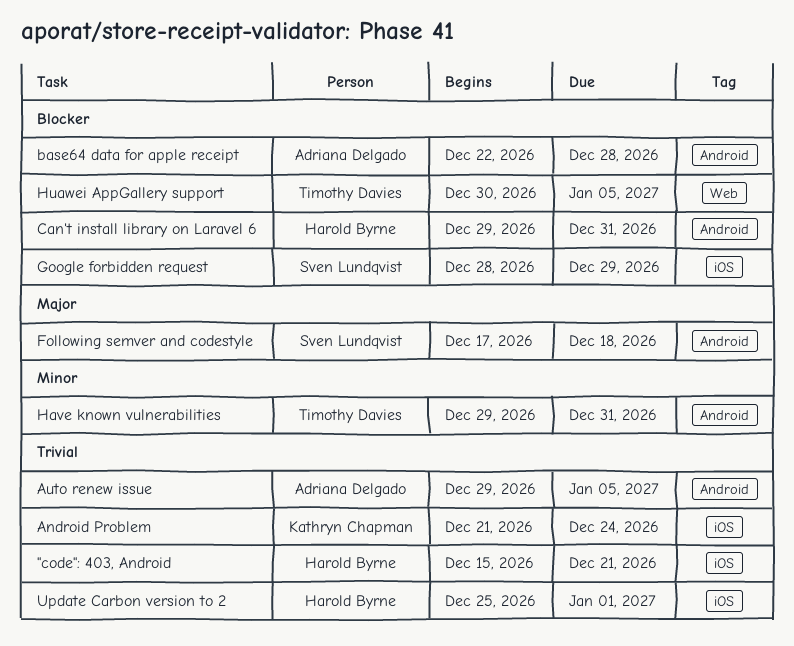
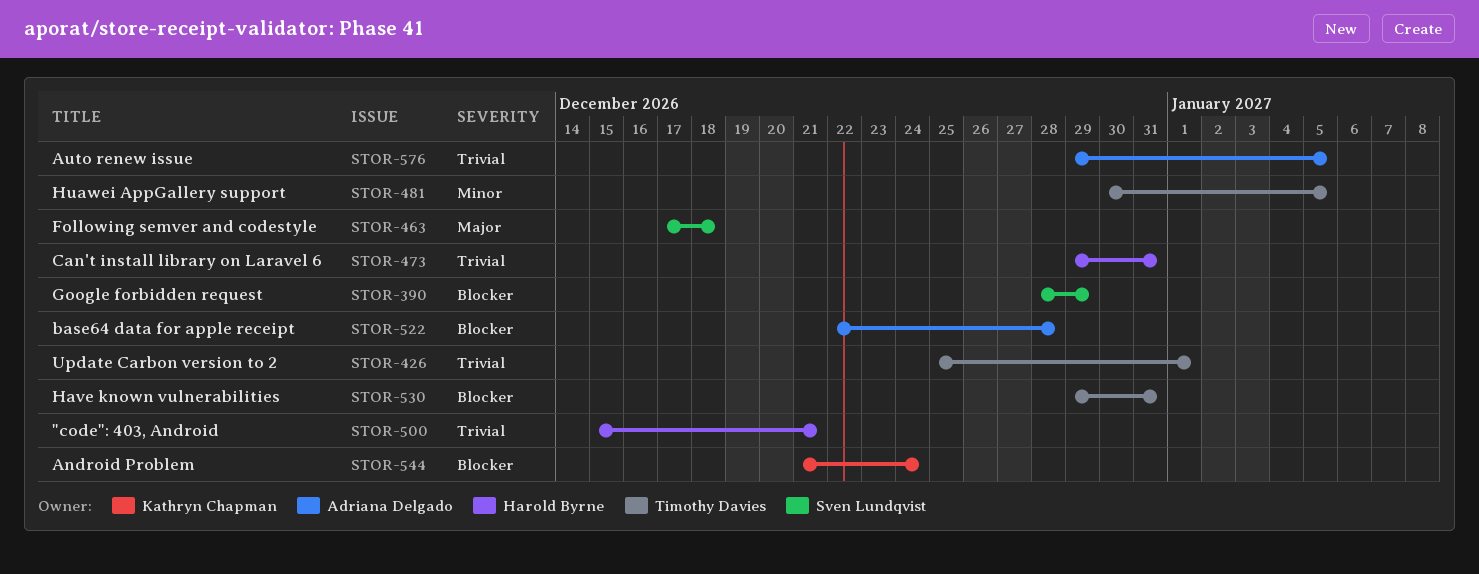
Android Problem, priority: Trivial -> Blocker
Can't install library on Laravel 6, priority: Blocker -> Trivial
Have known vulnerabilities, priority: Minor -> Blocker
Huawei AppGallery support, priority: Blocker -> Minor
Update Carbon version to 2, owner: Harold Byrne -> Timothy Davies

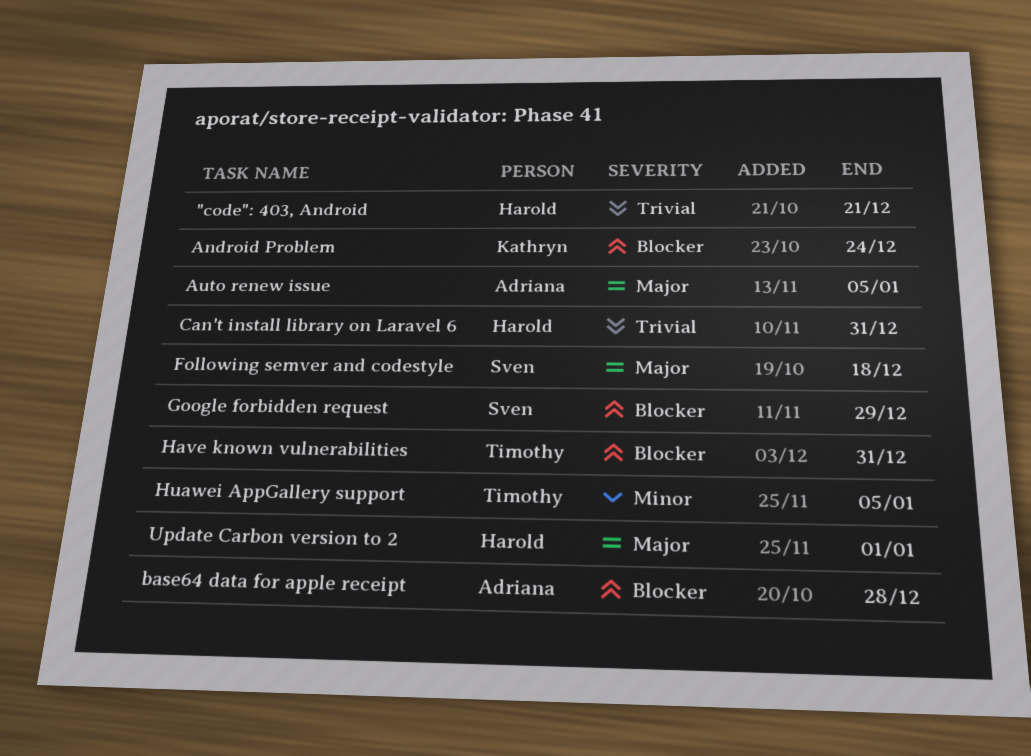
Auto renew issue, priority: Trivial -> Major
Update Carbon version to 2, owner: Timothy Davies -> Harold Byrne
Update Carbon version to 2, priority: Trivial -> Major

